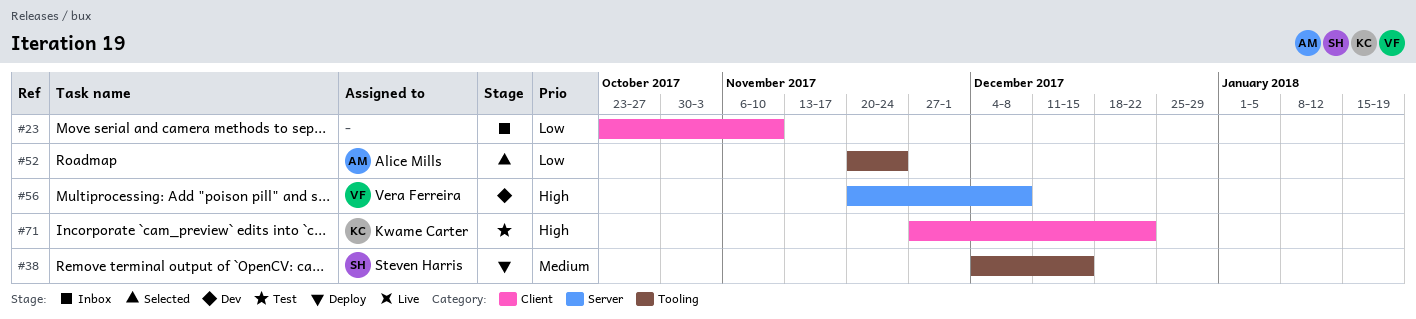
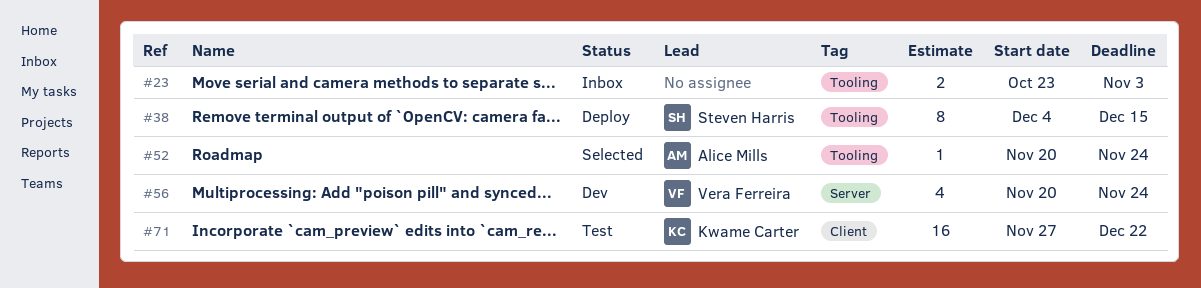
#23, label: Client -> Tooling
#23, due: Nov 10 -> Nov 3
#56, due: Dec 8 -> Nov 24

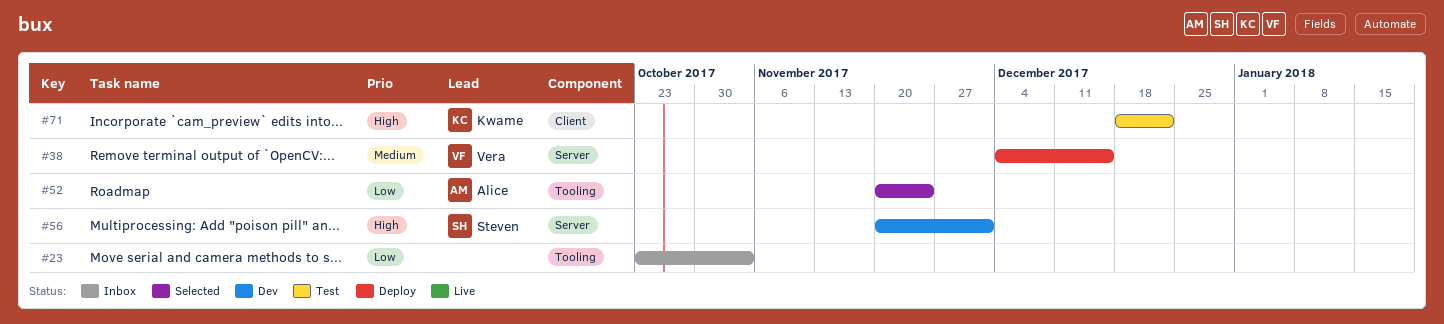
#38, owner: Steven Harris -> Vera Ferreira
#38, label: Tooling -> Server
#56, owner: Vera Ferreira -> Steven Harris
#56, due: Nov 24 -> Dec 1
#71, start: Nov 27 -> Dec 18

